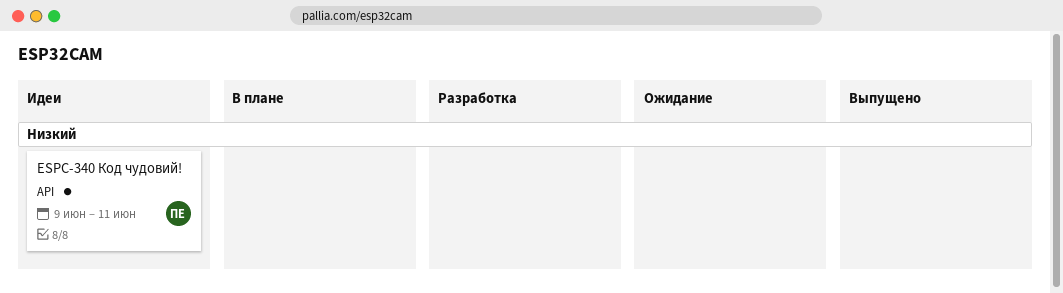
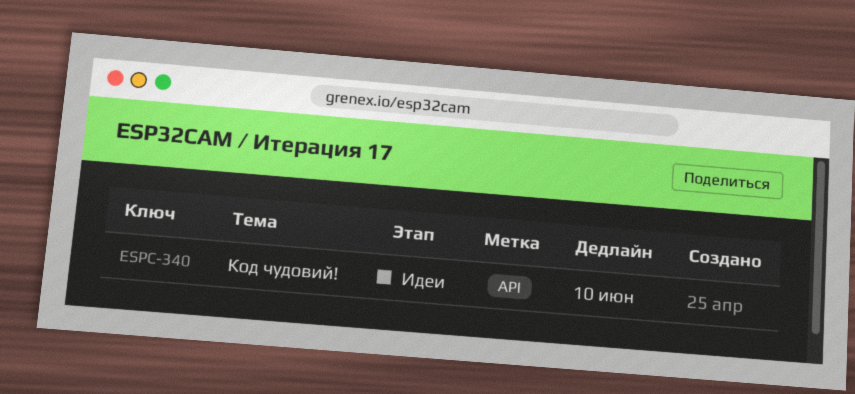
ESPC-340, due: Jun 11 -> Jun 10

